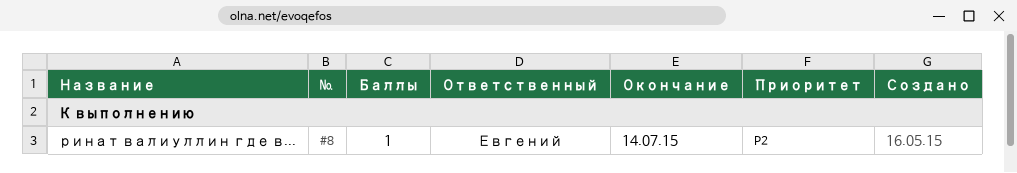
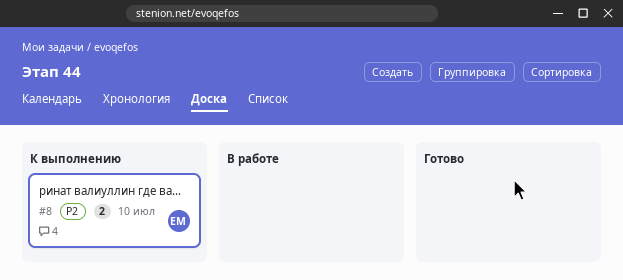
#8, estimate: 1 -> 2
#8, due: Jul 14 -> Jul 10

